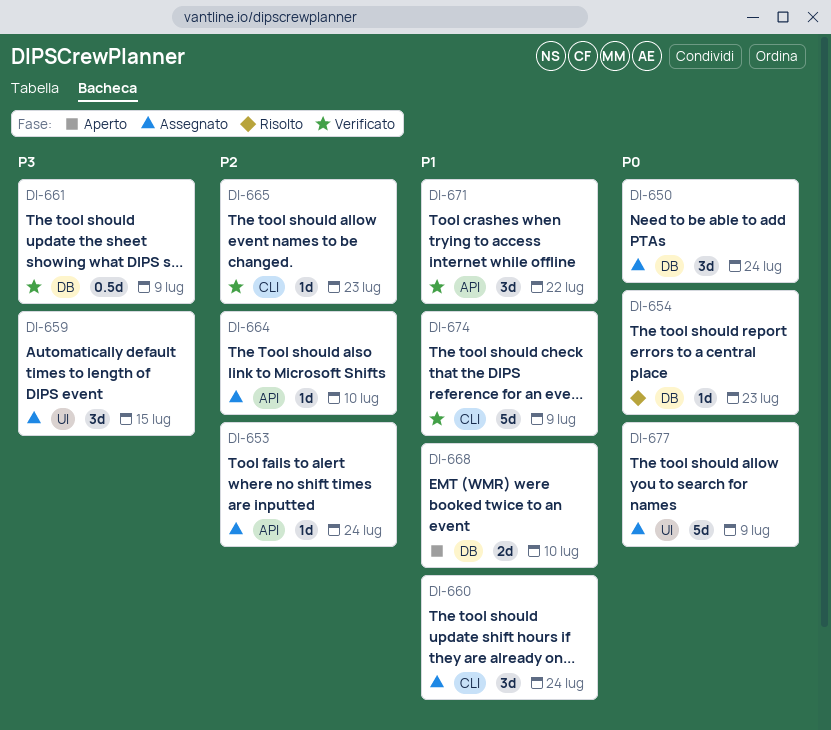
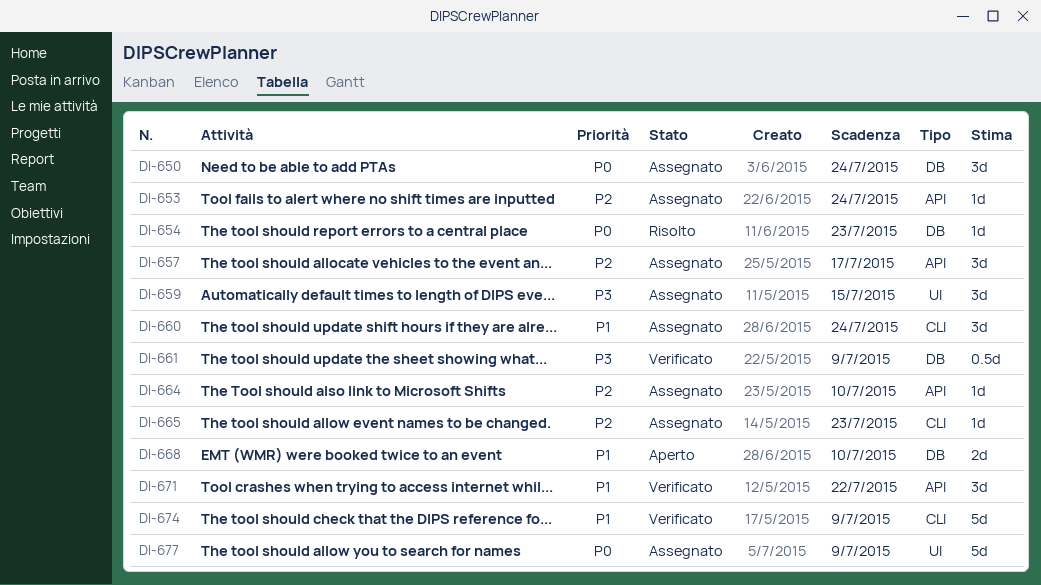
DI-657: none -> present
DI-665, status: Verificato -> Assegnato

